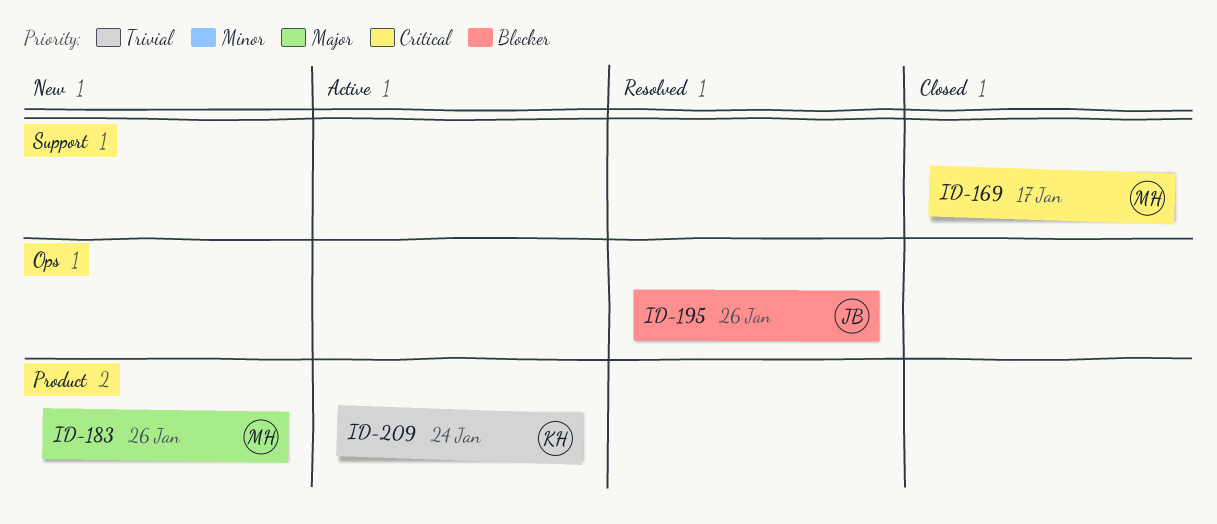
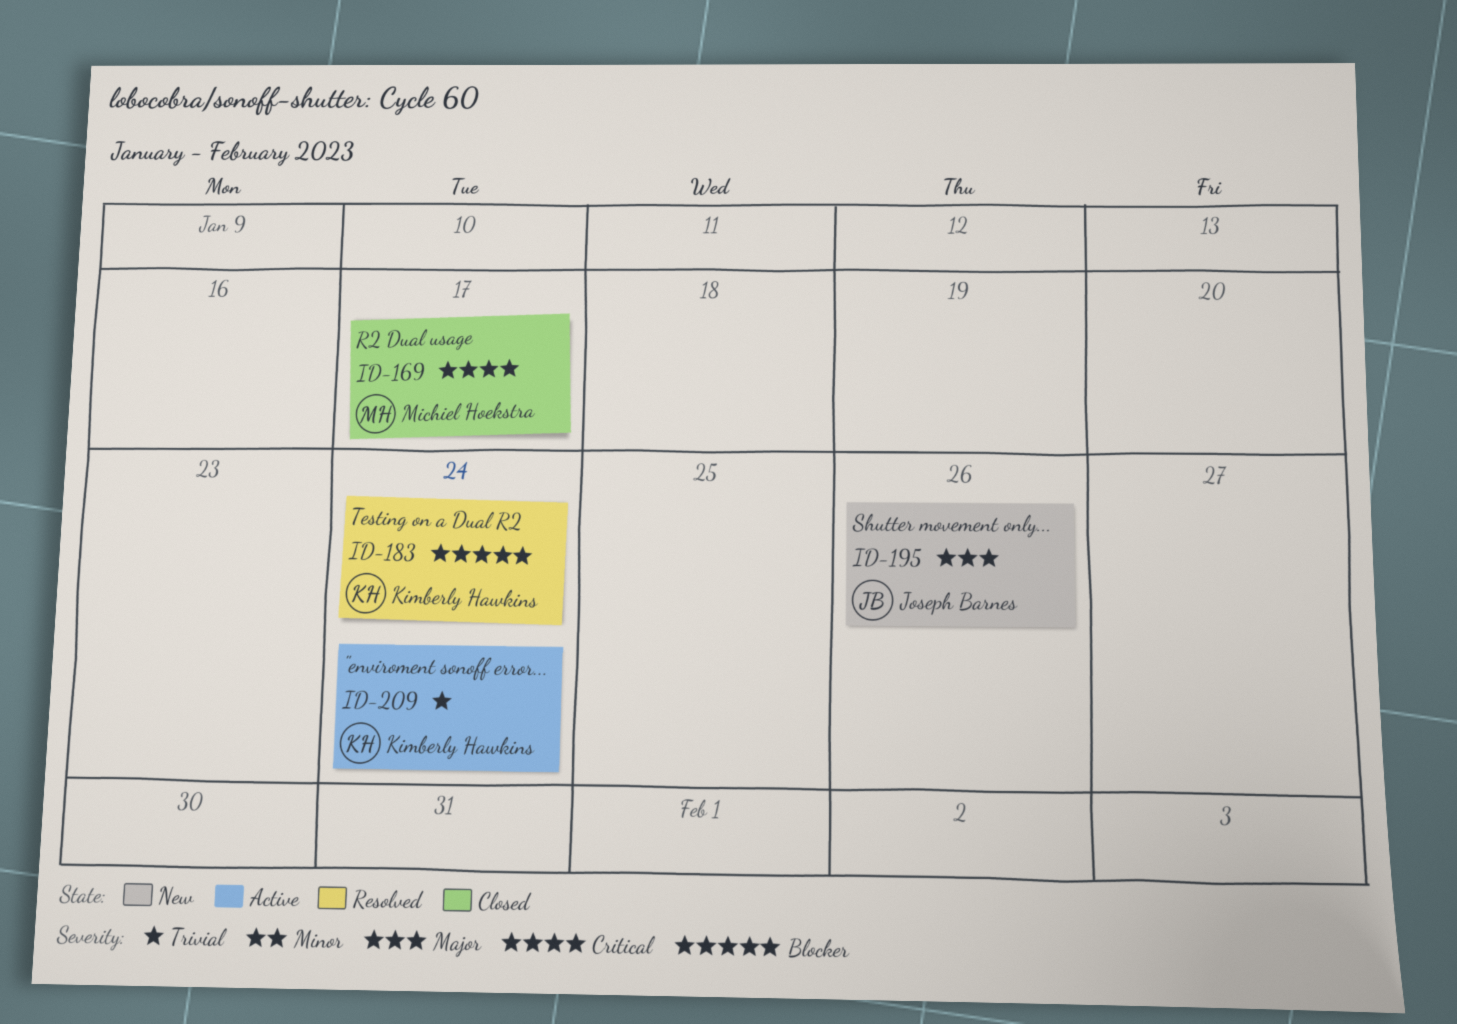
ID-183, status: New -> Resolved
ID-183, owner: Michiel Hoekstra -> Kimberly Hawkins
ID-183, priority: Major -> Blocker
ID-183, due: Jan 26 -> Jan 24
ID-195, status: Resolved -> New
ID-195, priority: Blocker -> Major

